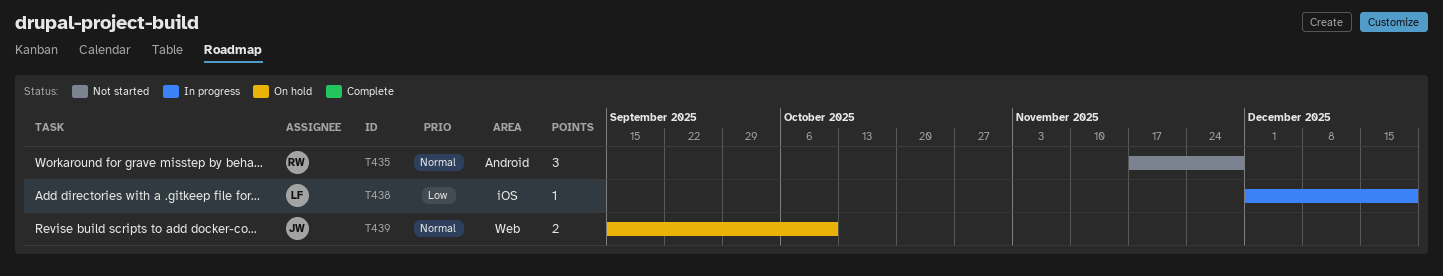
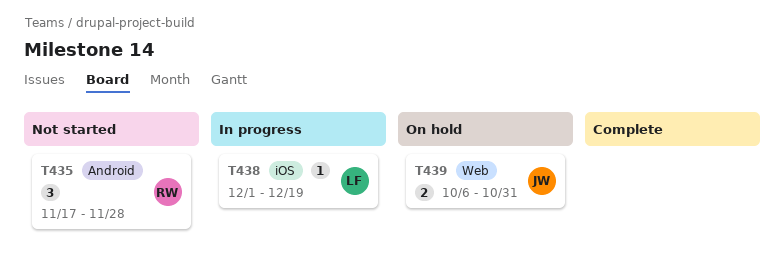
T439, start: Sep 15 -> Oct 6
T439, due: Oct 10 -> Oct 31

